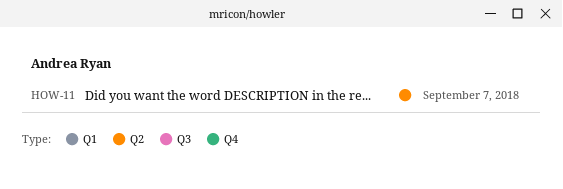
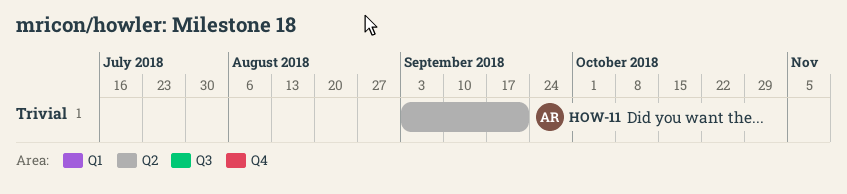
HOW-11, due: Sep 7 -> Sep 21

